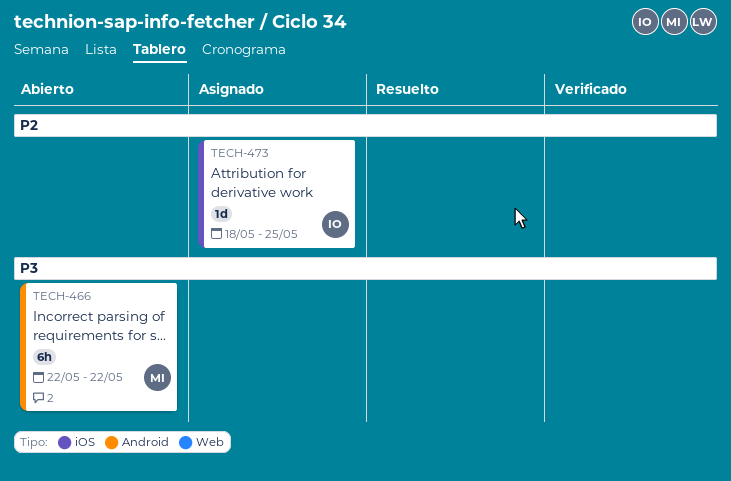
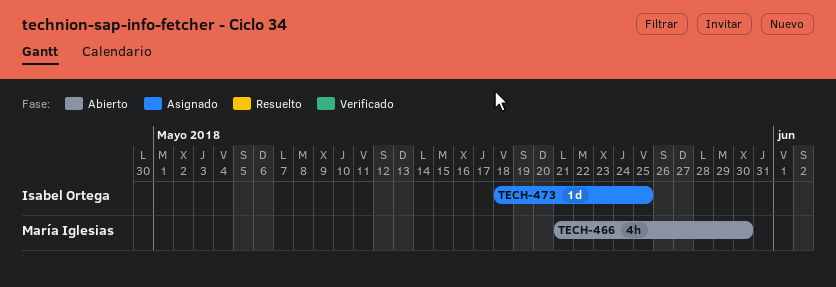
TECH-466, estimate: 6h -> 4h
TECH-466, start: May 22 -> May 21
TECH-466, due: May 22 -> May 30

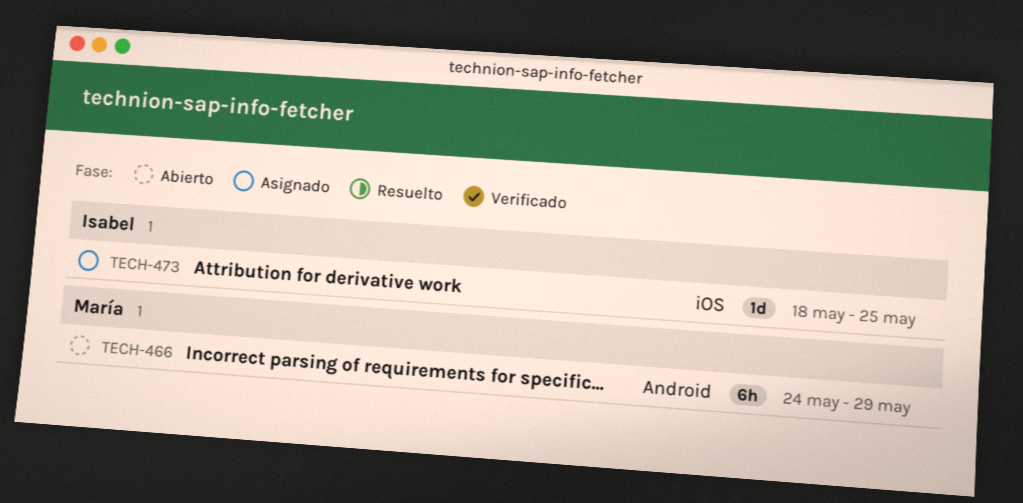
TECH-466, estimate: 4h -> 6h
TECH-466, start: May 21 -> May 24
TECH-466, due: May 30 -> May 29

